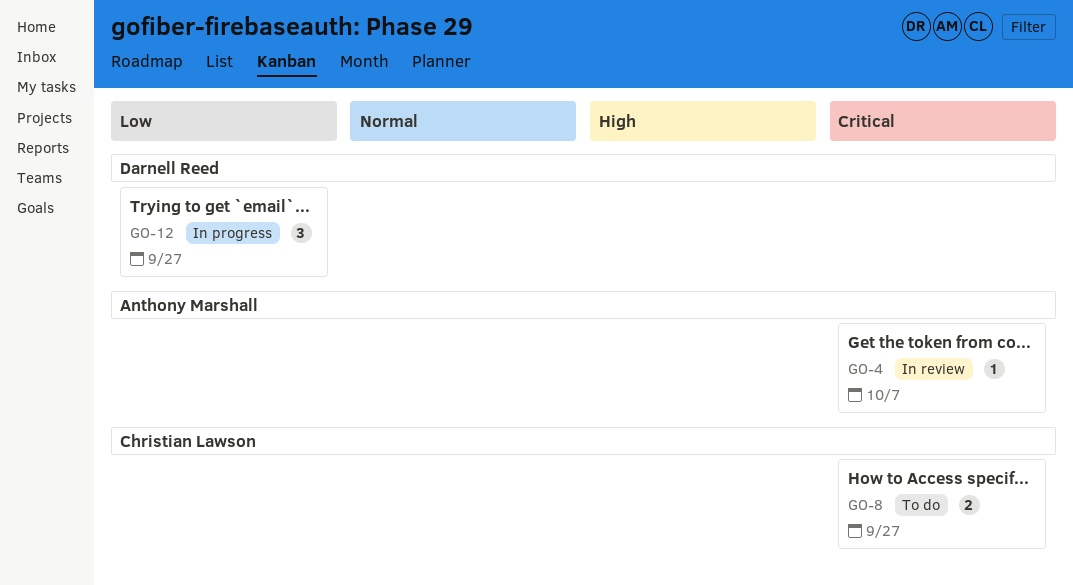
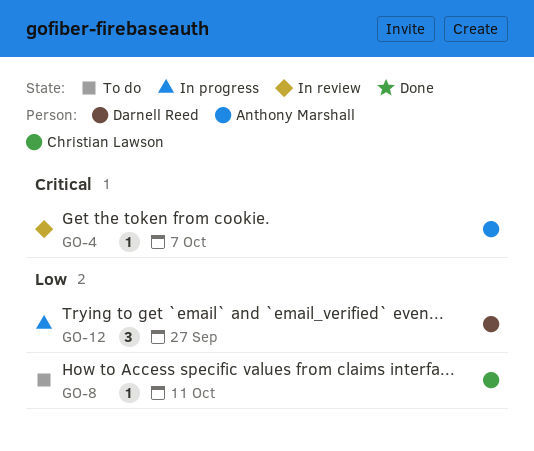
GO-8, priority: Critical -> Low
GO-8, estimate: 2 -> 1
GO-8, due: Sep 27 -> Oct 11

